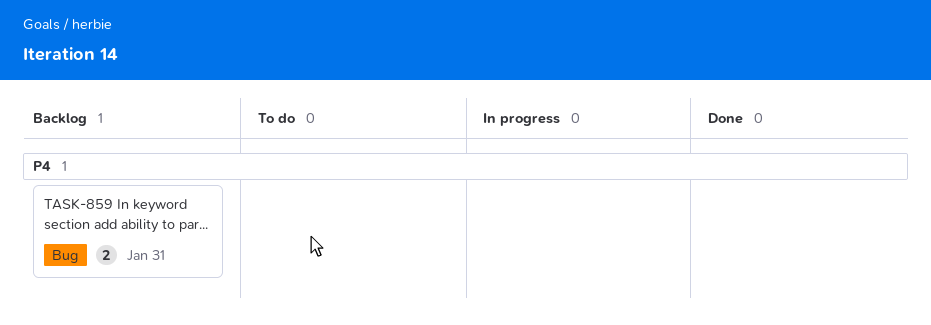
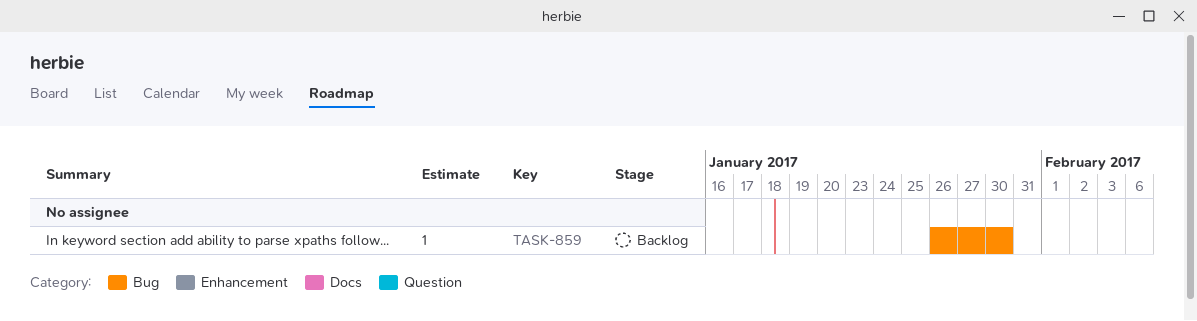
TASK-859, estimate: 2 -> 1
TASK-859, due: Jan 31 -> Jan 30

